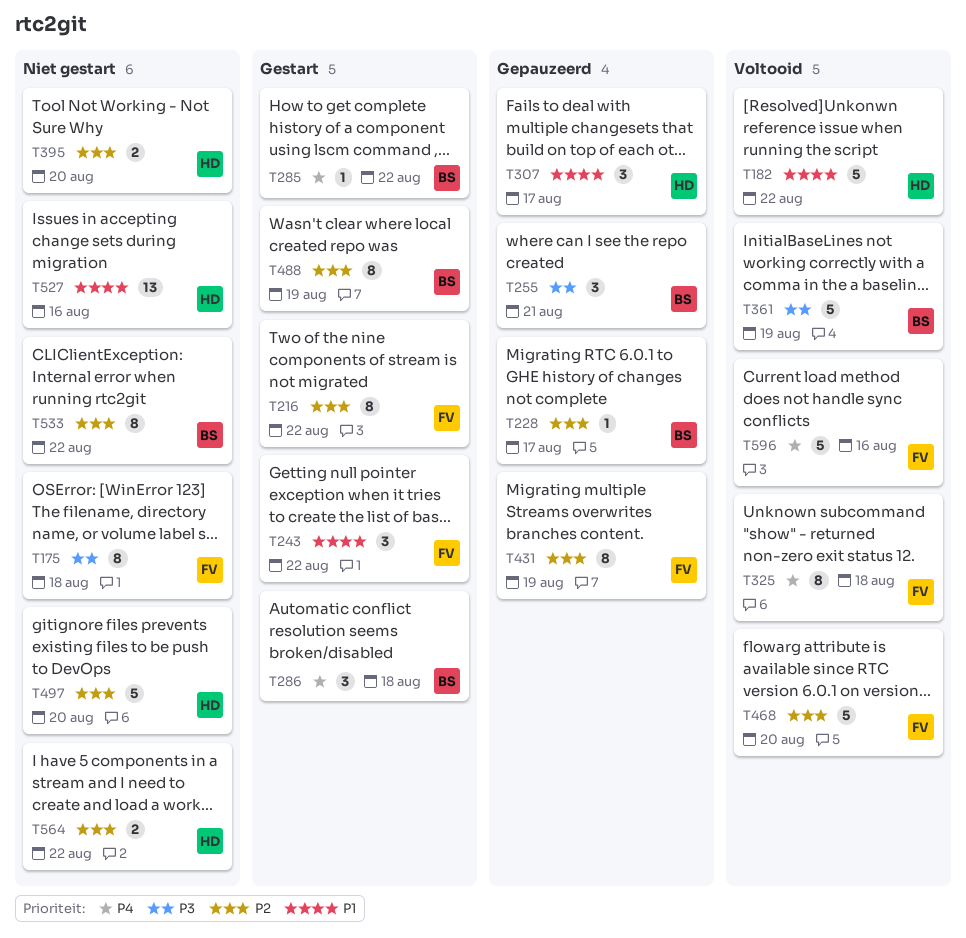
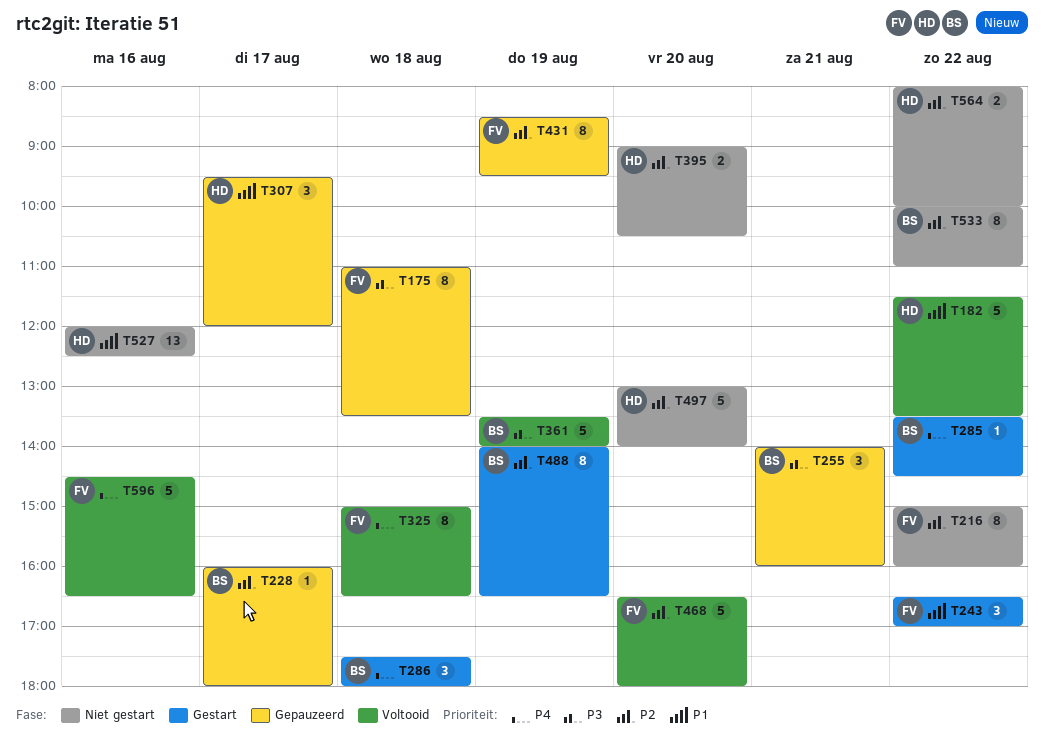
T175, status: Niet gestart -> Gepauzeerd
T216, status: Gestart -> Niet gestart

